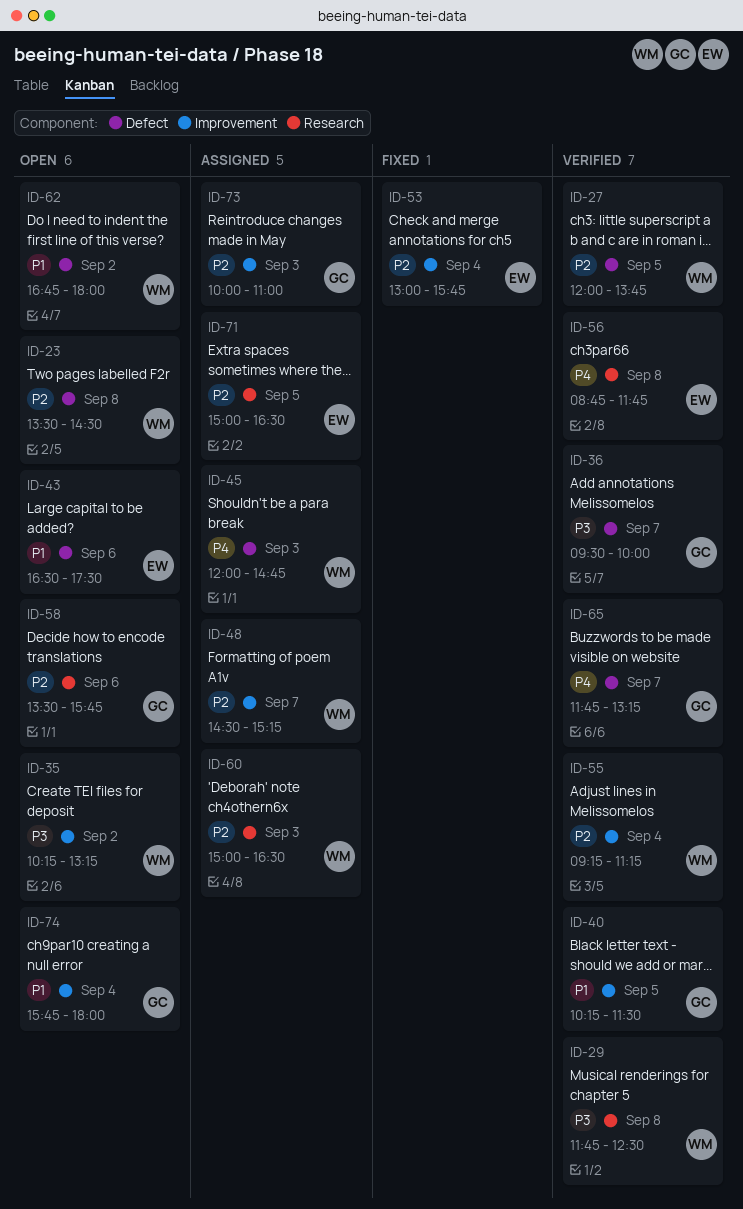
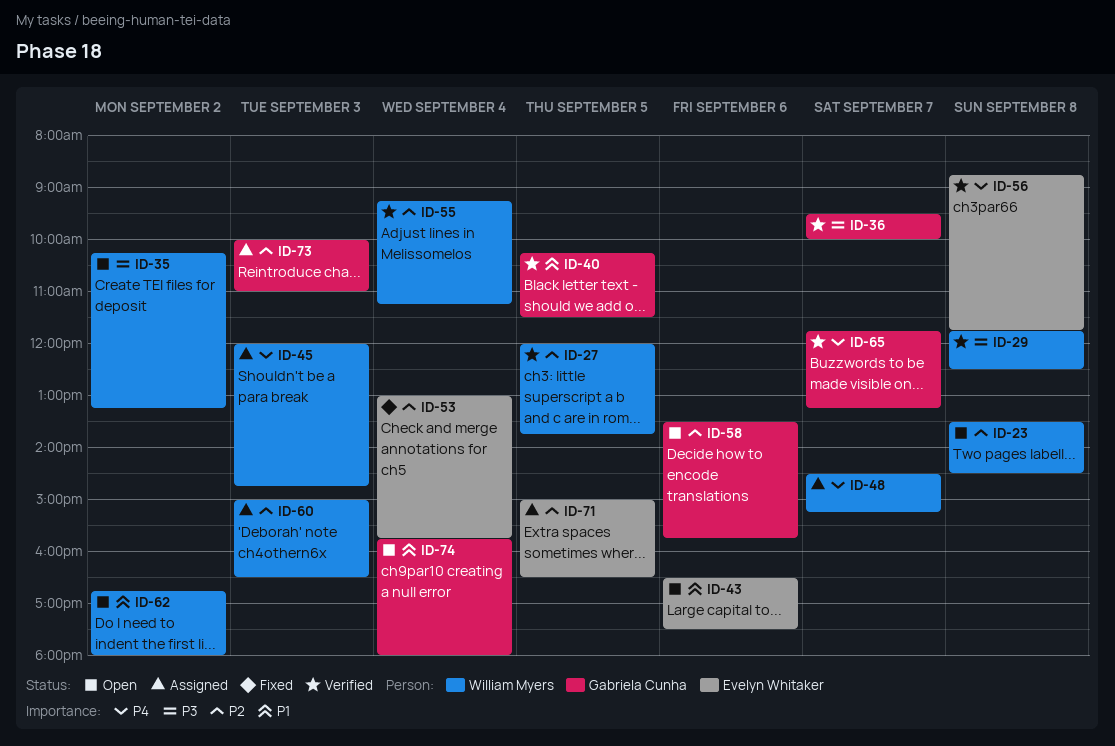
ID-48, priority: P2 -> P4

